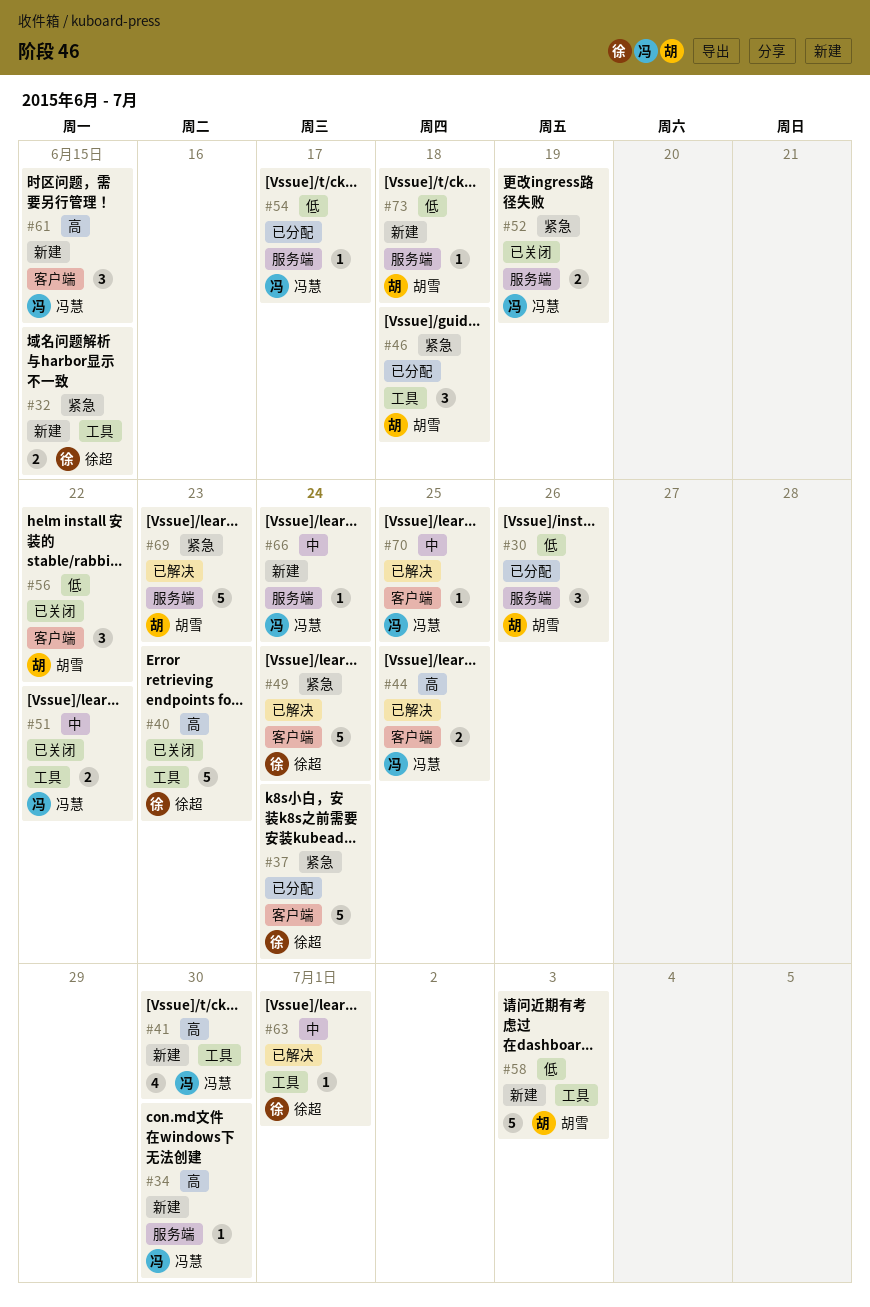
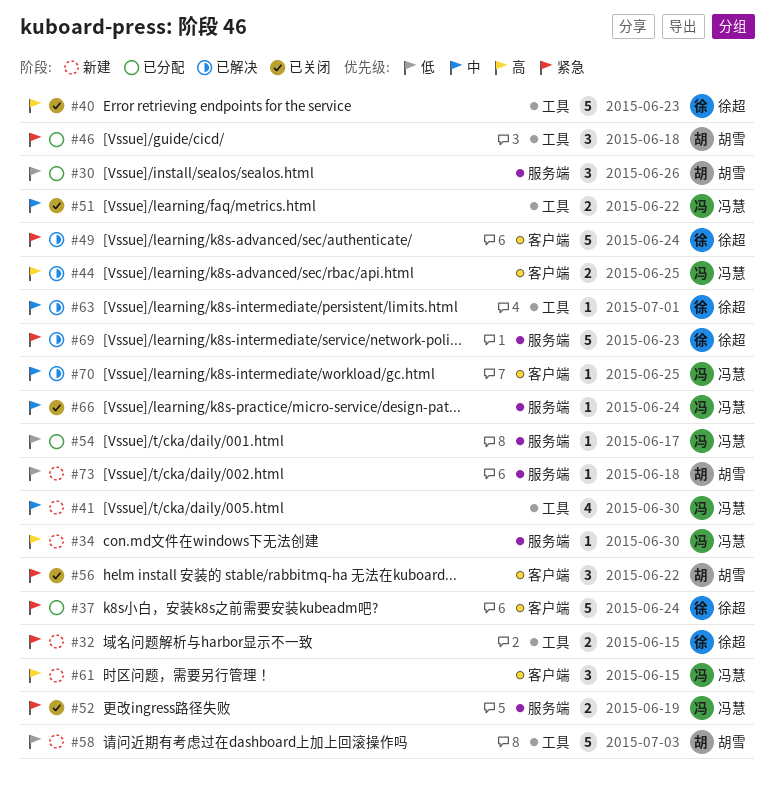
#41, priority: 高 -> 中
#56, priority: 低 -> 紧急
#66, status: 新建 -> 已关闭
#69, owner: 胡雪 -> 徐超

